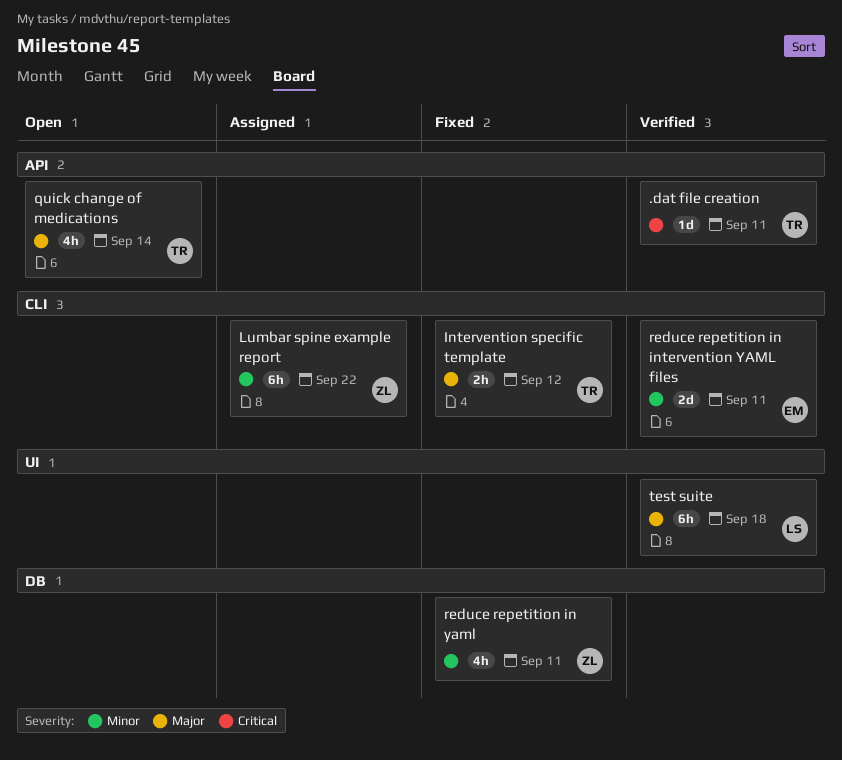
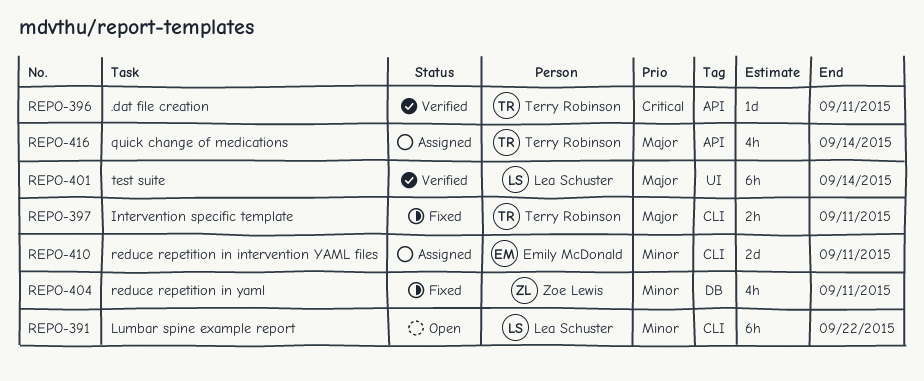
Intervention specific template, due: Sep 12 -> Sep 11
Lumbar spine example report, status: Assigned -> Open
Lumbar spine example report, owner: Zoe Lewis -> Lea Schuster
quick change of medications, status: Open -> Assigned
reduce repetition in intervention YAML files, status: Verified -> Assigned
test suite, due: Sep 18 -> Sep 14

